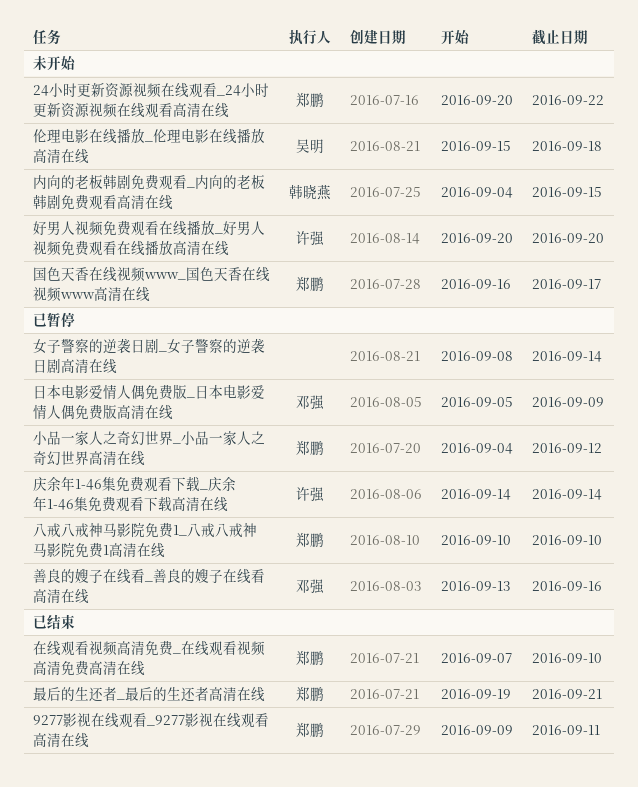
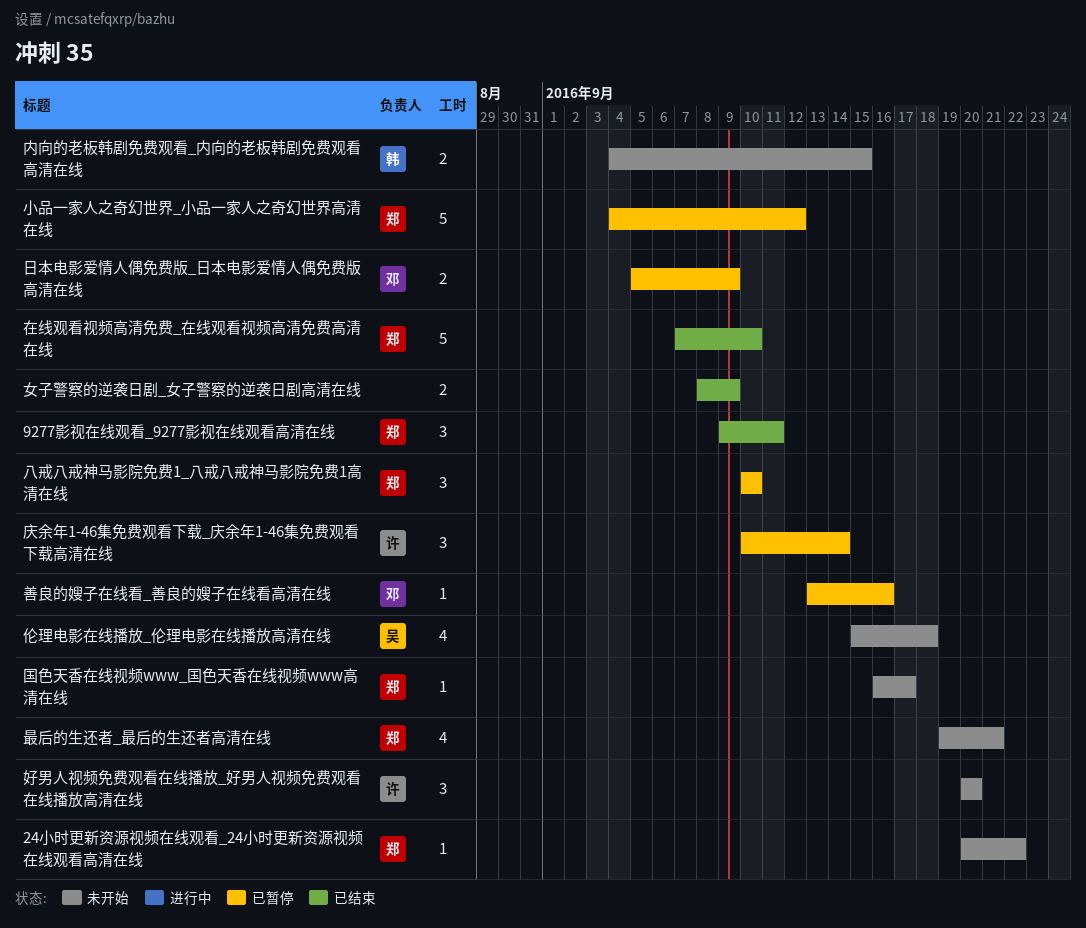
女子警察的逆袭日剧_女子警察的逆袭日剧高清在线, status: 已暂停 -> 已结束
女子警察的逆袭日剧_女子警察的逆袭日剧高清在线, due: Sep 14 -> Sep 9
庆余年1-46集免费观看下载_庆余年1-46集免费观看下载高清在线, start: Sep 14 -> Sep 10
最后的生还者_最后的生还者高清在线, status: 已结束 -> 未开始

